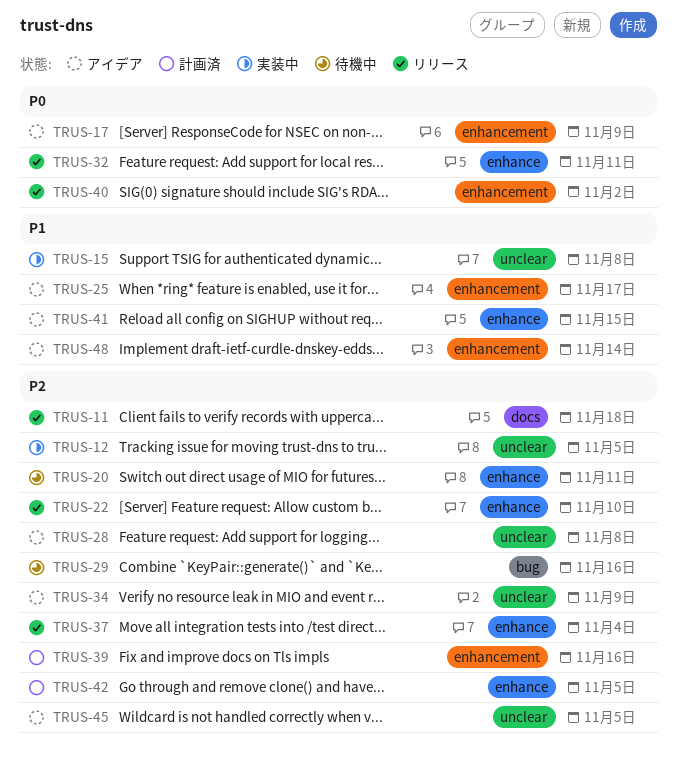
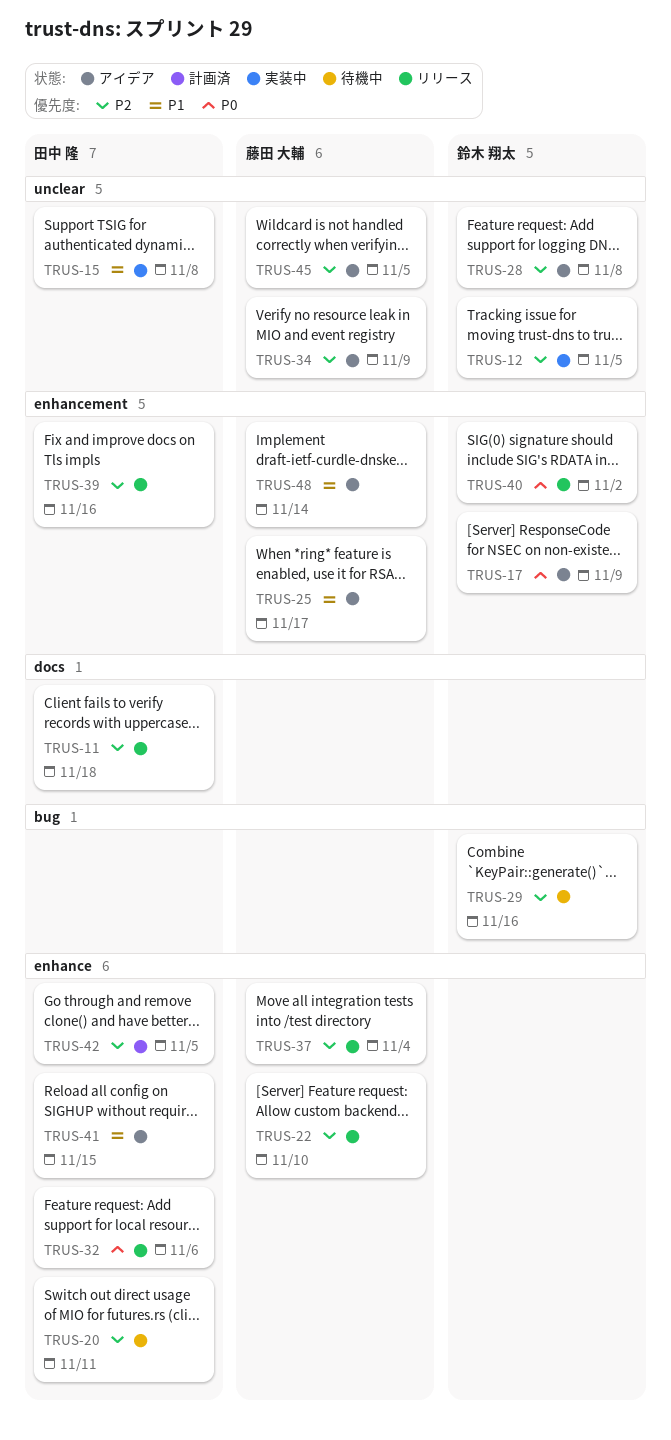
TRUS-32, due: Nov 11 -> Nov 6
TRUS-39, status: 計画済 -> リリース

